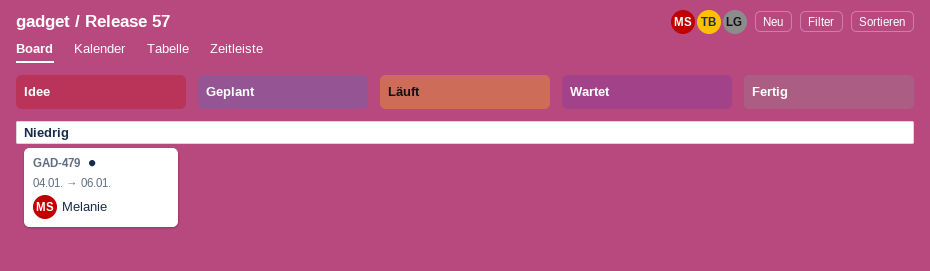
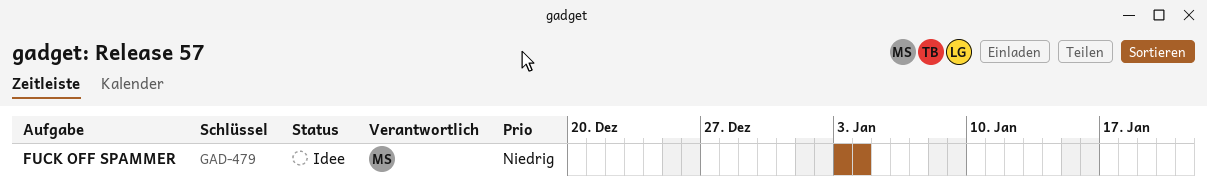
GAD-479, start: Jan 4 -> Jan 3
GAD-479, due: Jan 6 -> Jan 4

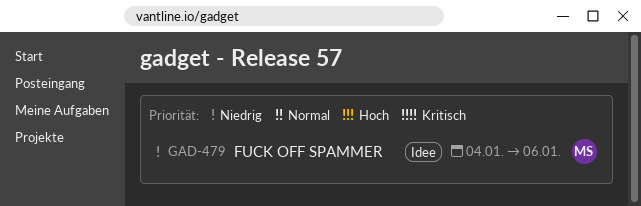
GAD-479, start: Jan 3 -> Jan 4
GAD-479, due: Jan 4 -> Jan 6

